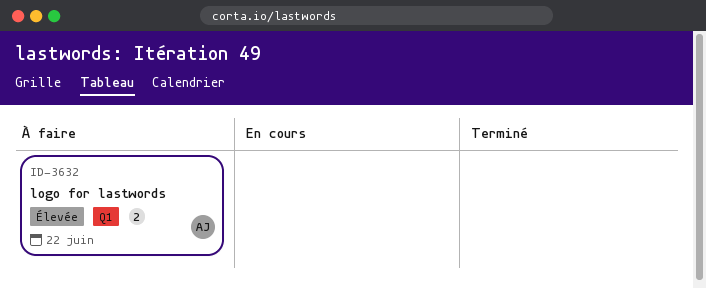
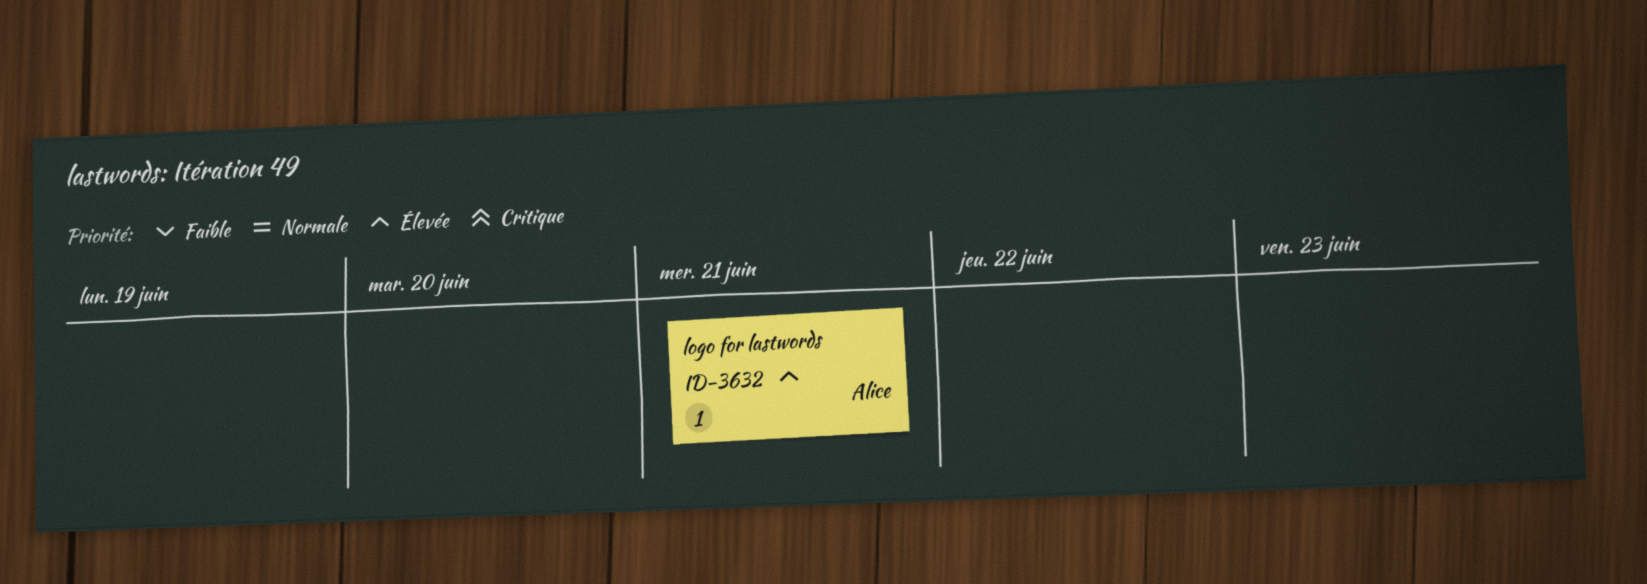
ID-3632, estimate: 2 -> 1
ID-3632, due: Jun 22 -> Jun 21

